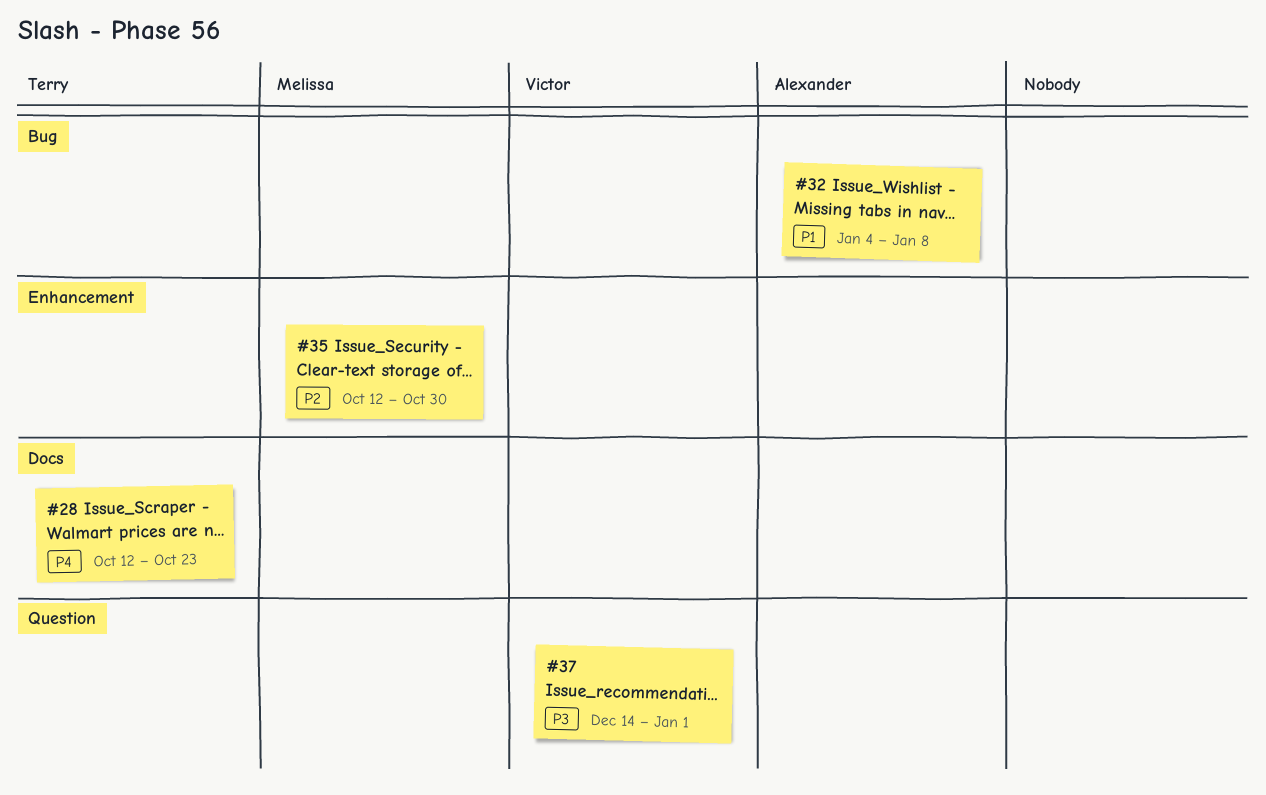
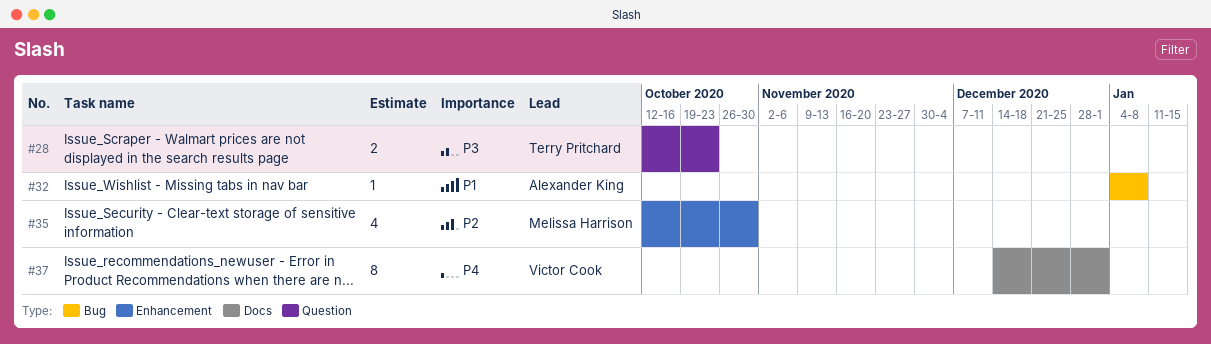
#28, priority: P4 -> P3
#28, label: Docs -> Question
#37, priority: P3 -> P4
#37, label: Question -> Docs

